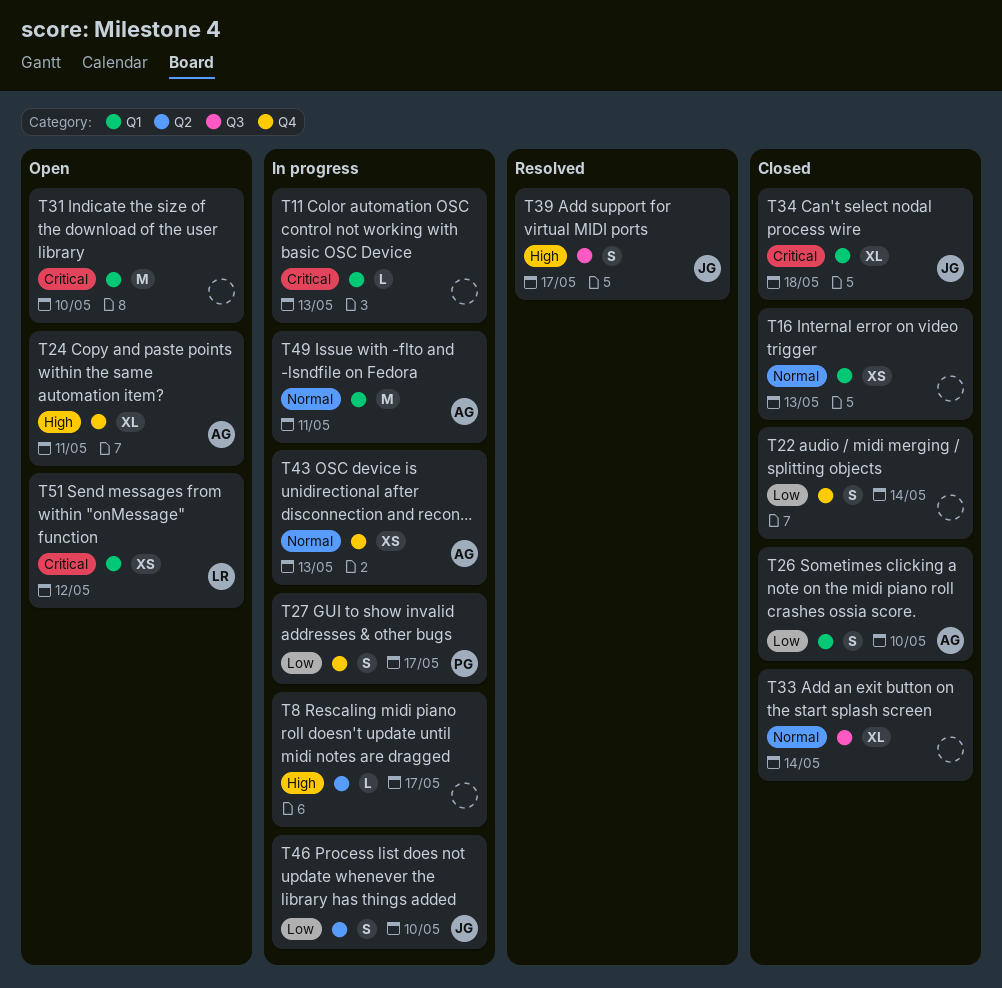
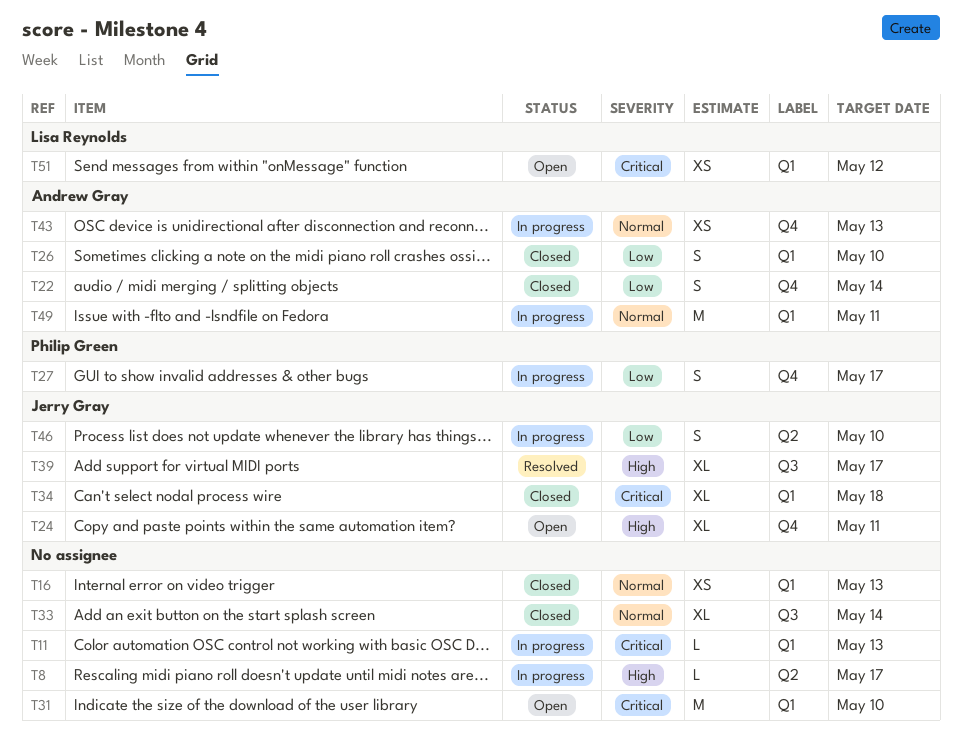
T22, owner: none -> Andrew Gray
T24, owner: Andrew Gray -> Jerry Gray
T39, estimate: S -> XL

